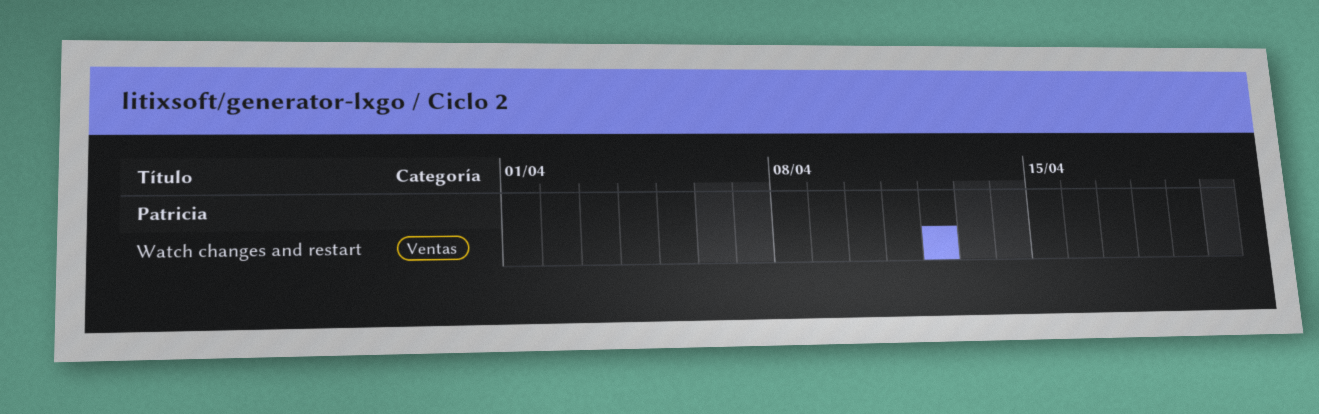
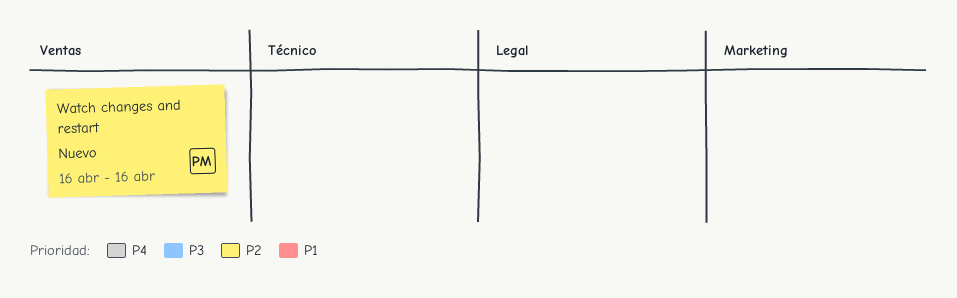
Watch changes and restart, start: Apr 12 -> Apr 16
Watch changes and restart, due: Apr 12 -> Apr 16

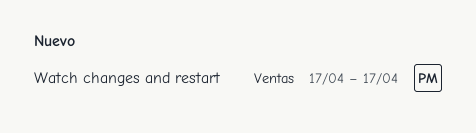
Watch changes and restart, start: Apr 16 -> Apr 17
Watch changes and restart, due: Apr 16 -> Apr 17

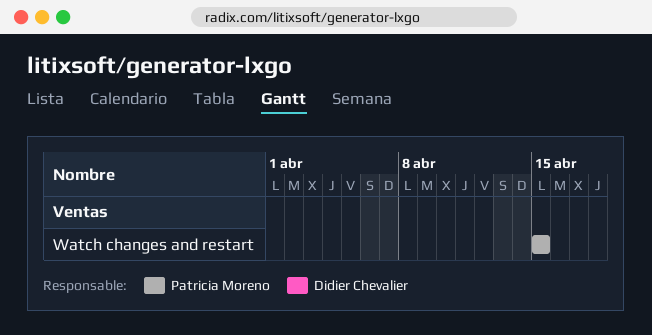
Watch changes and restart, start: Apr 17 -> Apr 15
Watch changes and restart, due: Apr 17 -> Apr 15

